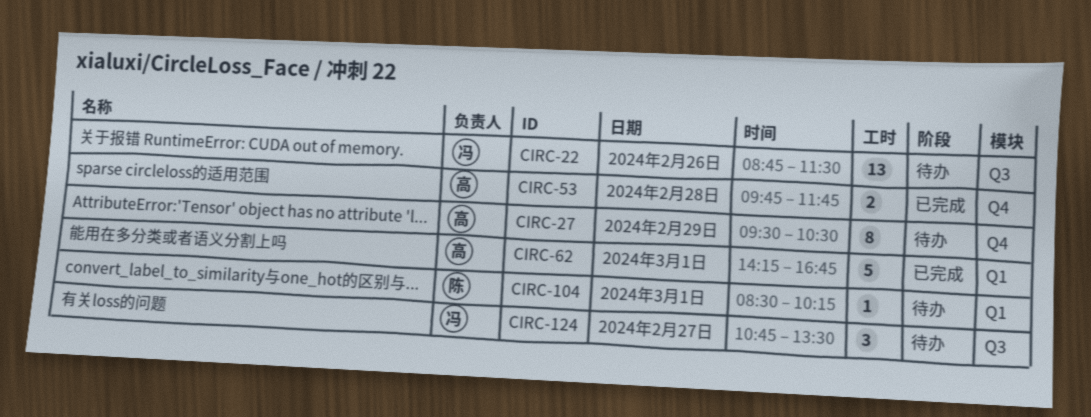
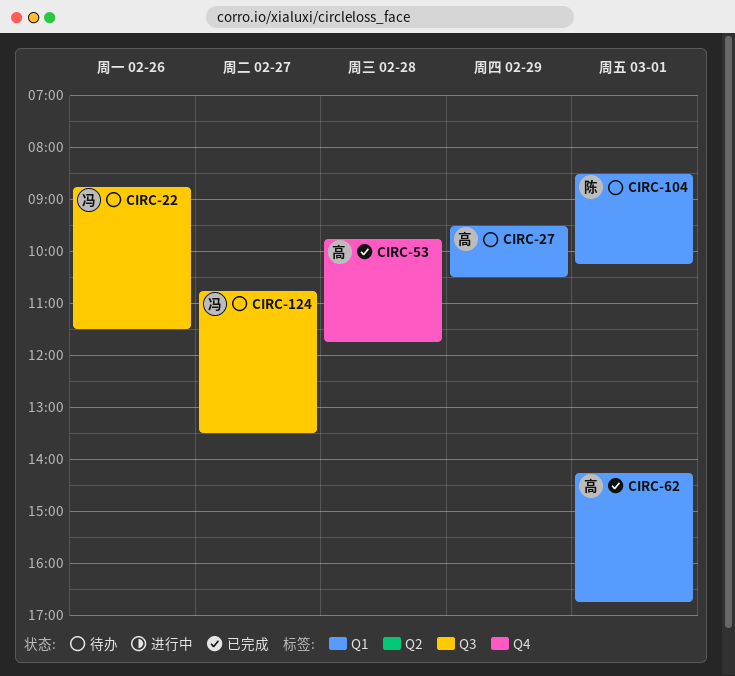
CIRC-27, label: Q4 -> Q1

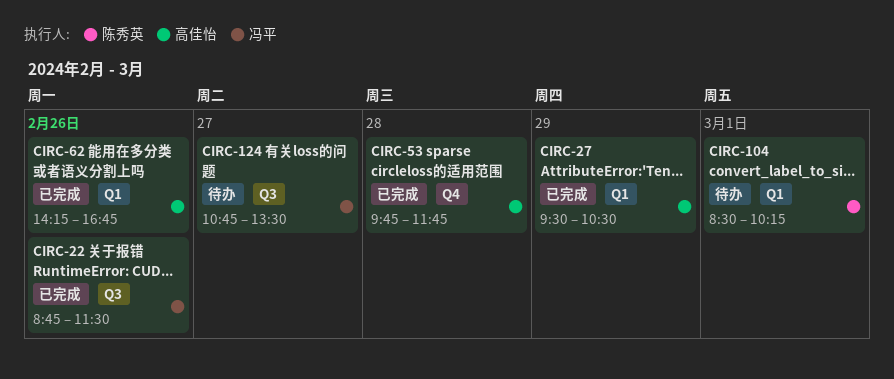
CIRC-22, status: 待办 -> 已完成
CIRC-27, status: 待办 -> 已完成
CIRC-62, day: Mar 1 -> Feb 26

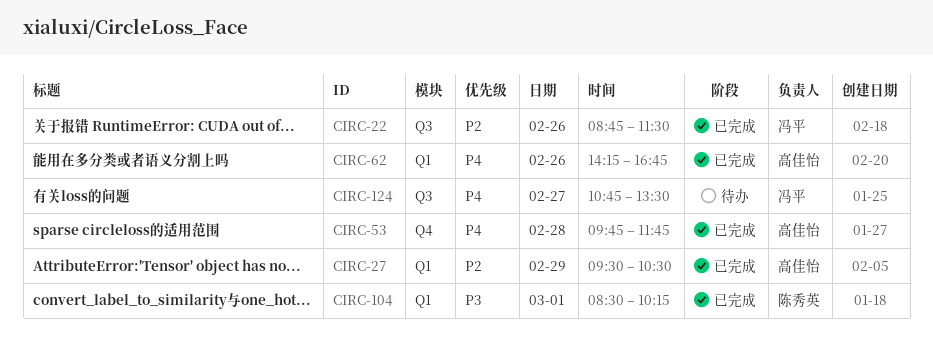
CIRC-104, status: 待办 -> 已完成

